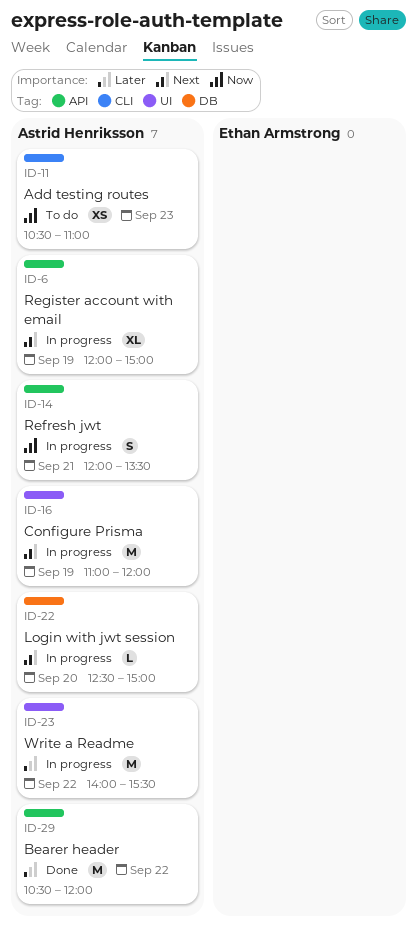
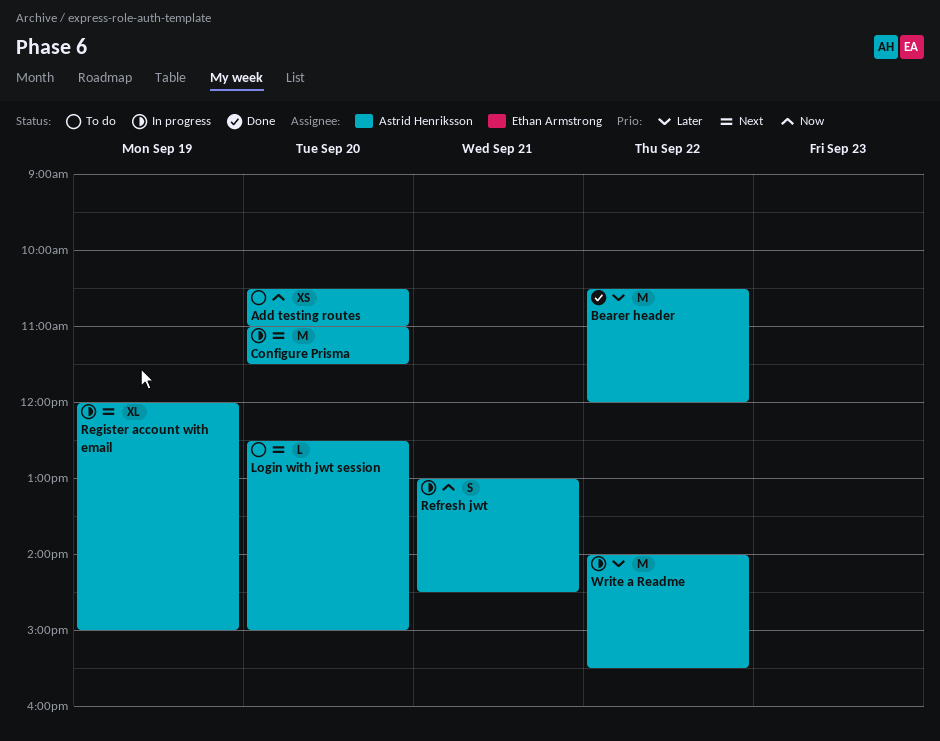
Add testing routes, day: Sep 23 -> Sep 20
Configure Prisma, day: Sep 19 -> Sep 20
Configure Prisma, ends: 12:00 -> 11:30
Login with jwt session, status: In progress -> To do
Refresh jwt, begins: 12:00 -> 13:00
Refresh jwt, ends: 13:30 -> 14:30

